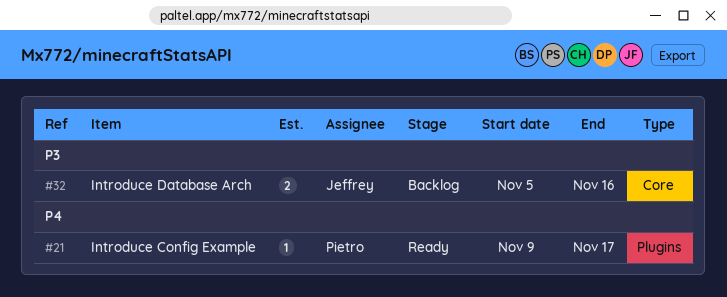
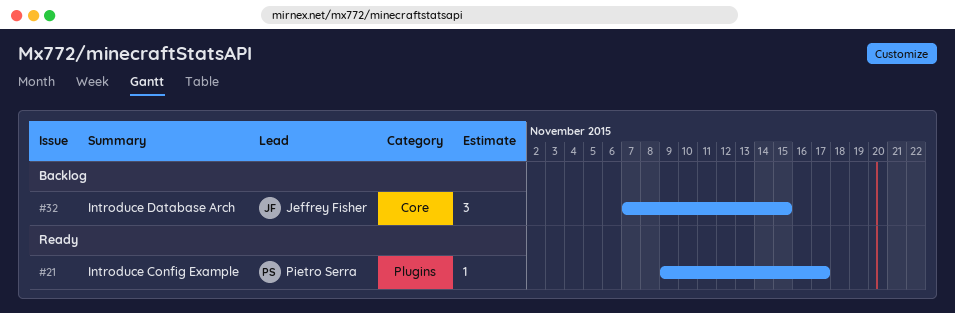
#32, estimate: 2 -> 3
#32, start: Nov 5 -> Nov 7
#32, due: Nov 16 -> Nov 15

